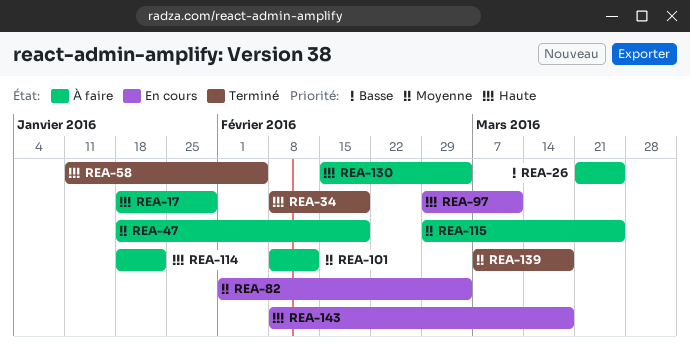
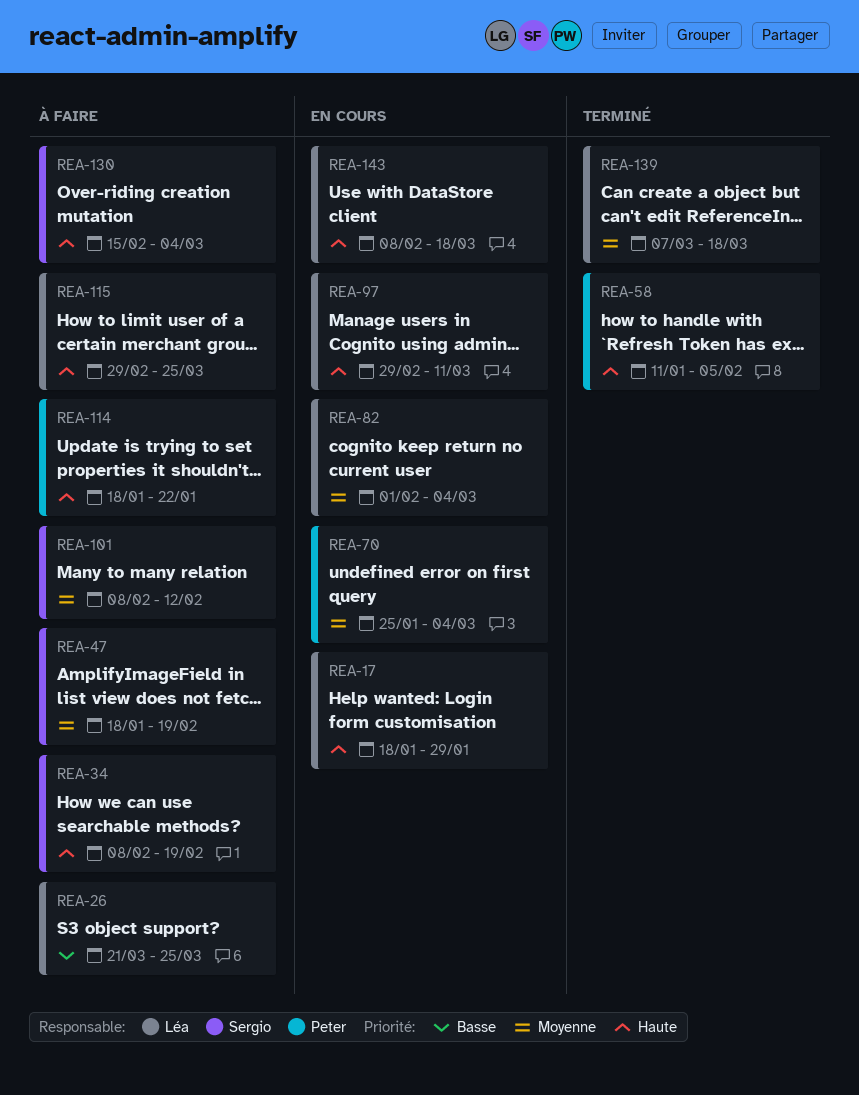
REA-17, status: À faire -> En cours
REA-34, status: Terminé -> À faire
REA-70: none -> present
REA-115, priority: Moyenne -> Haute

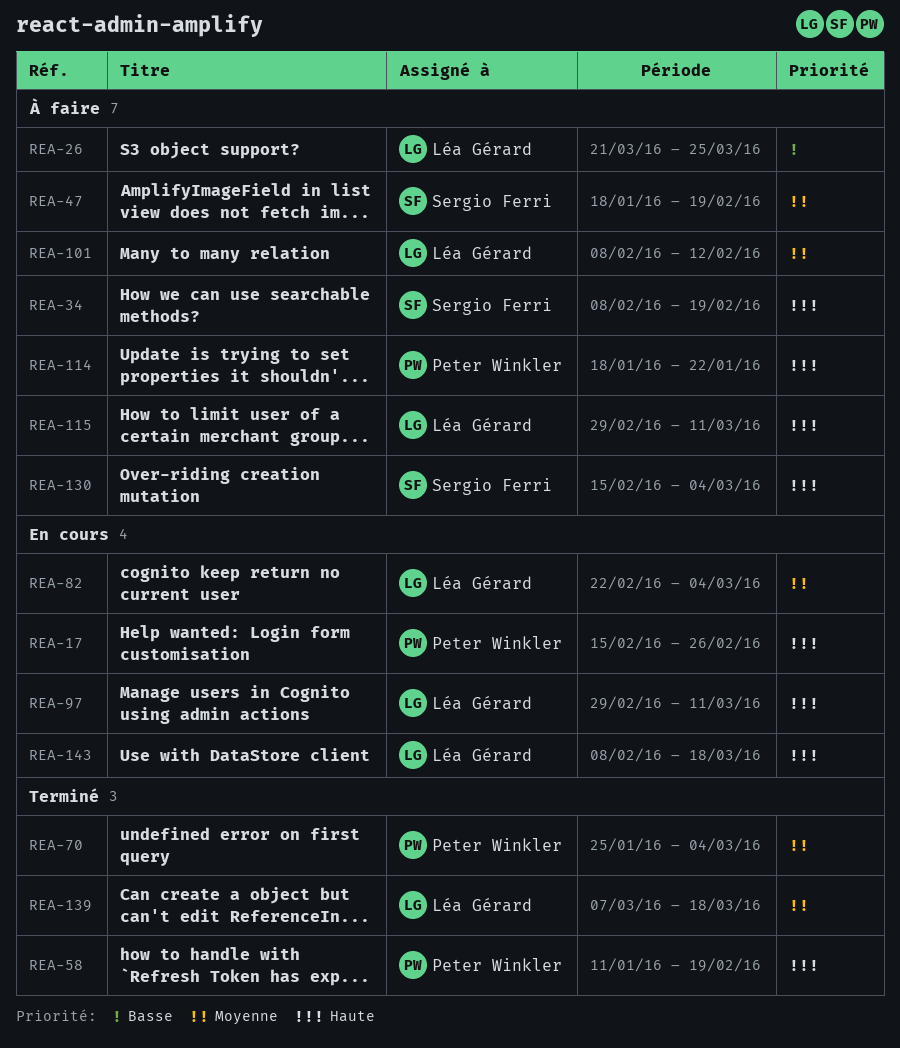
REA-17, owner: Léa Gérard -> Peter Winkler
REA-17, start: Jan 18 -> Feb 15
REA-17, due: Jan 29 -> Feb 26
REA-58, due: Feb 5 -> Feb 19
REA-70, status: En cours -> Terminé
REA-82, start: Feb 1 -> Feb 22
REA-101, owner: Sergio Ferri -> Léa Gérard
REA-115, due: Mar 25 -> Mar 11

